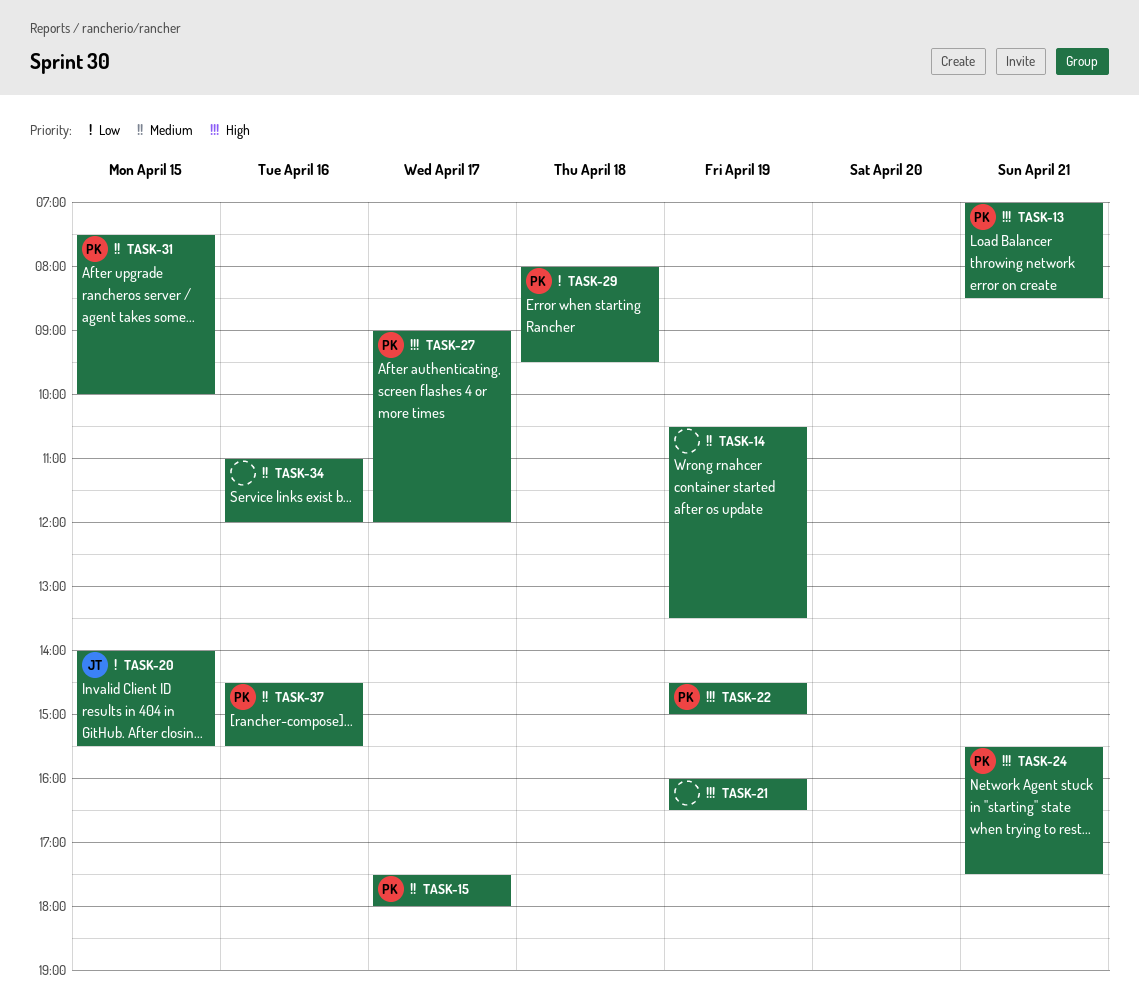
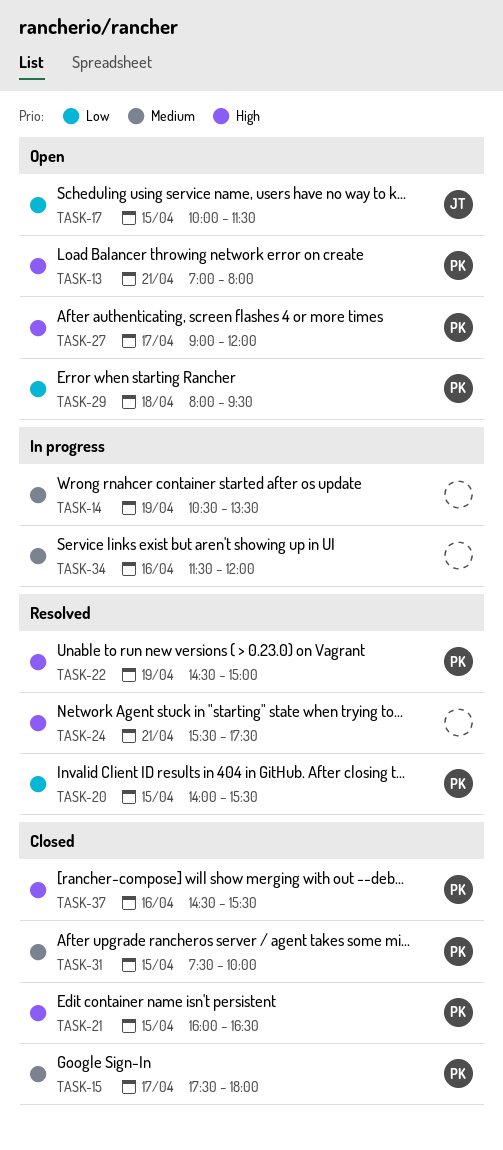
TASK-13, ends: 08:30 -> 08:00
TASK-17: none -> present
TASK-20, owner: JT -> PK
TASK-21, owner: none -> PK
TASK-21, day: Apr 19 -> Apr 15
TASK-24, owner: PK -> none
TASK-34, begins: 11:00 -> 11:30
TASK-37, priority: Medium -> High

